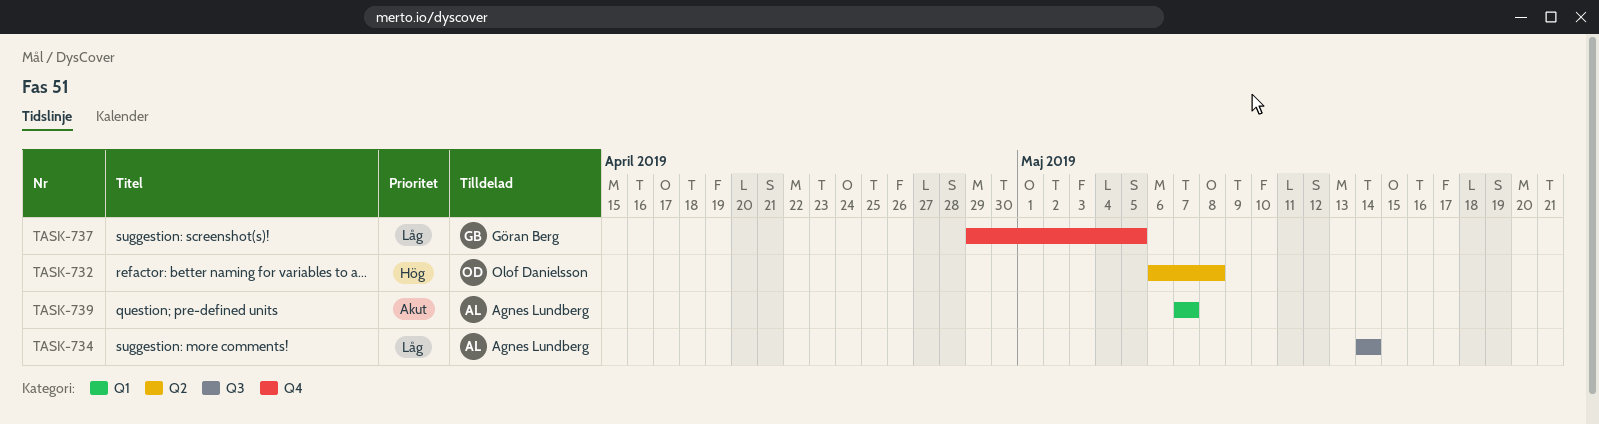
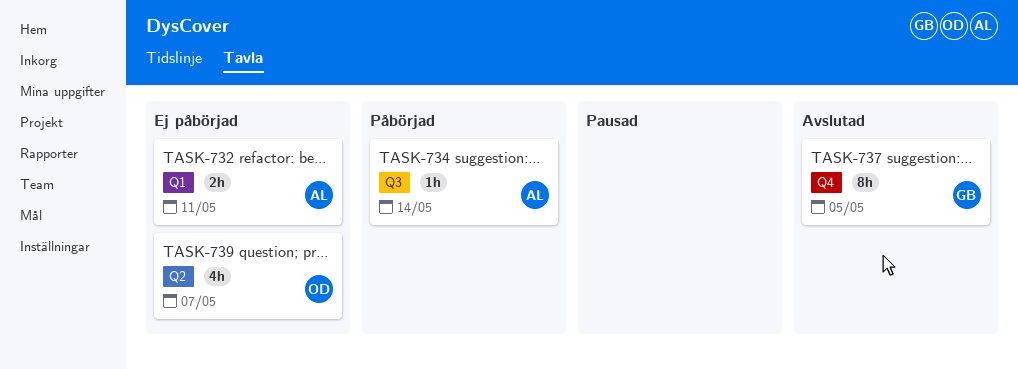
TASK-732, owner: Olof Danielsson -> Agnes Lundberg
TASK-732, label: Q2 -> Q1
TASK-732, due: May 8 -> May 11
TASK-739, owner: Agnes Lundberg -> Olof Danielsson
TASK-739, label: Q1 -> Q2

